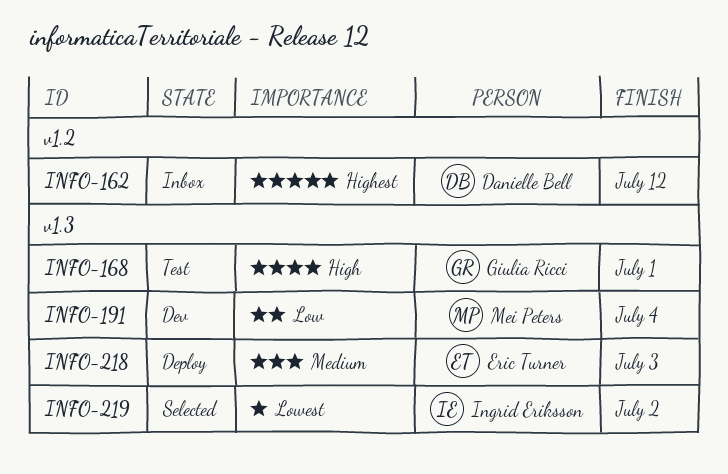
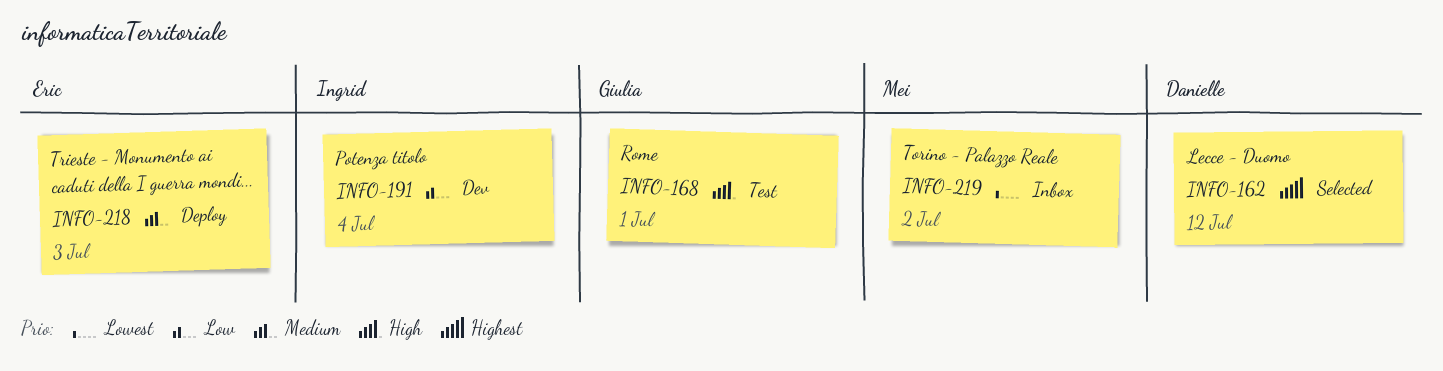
INFO-162, status: Inbox -> Selected
INFO-191, owner: Mei Peters -> Ingrid Eriksson
INFO-219, status: Selected -> Inbox
INFO-219, owner: Ingrid Eriksson -> Mei Peters

